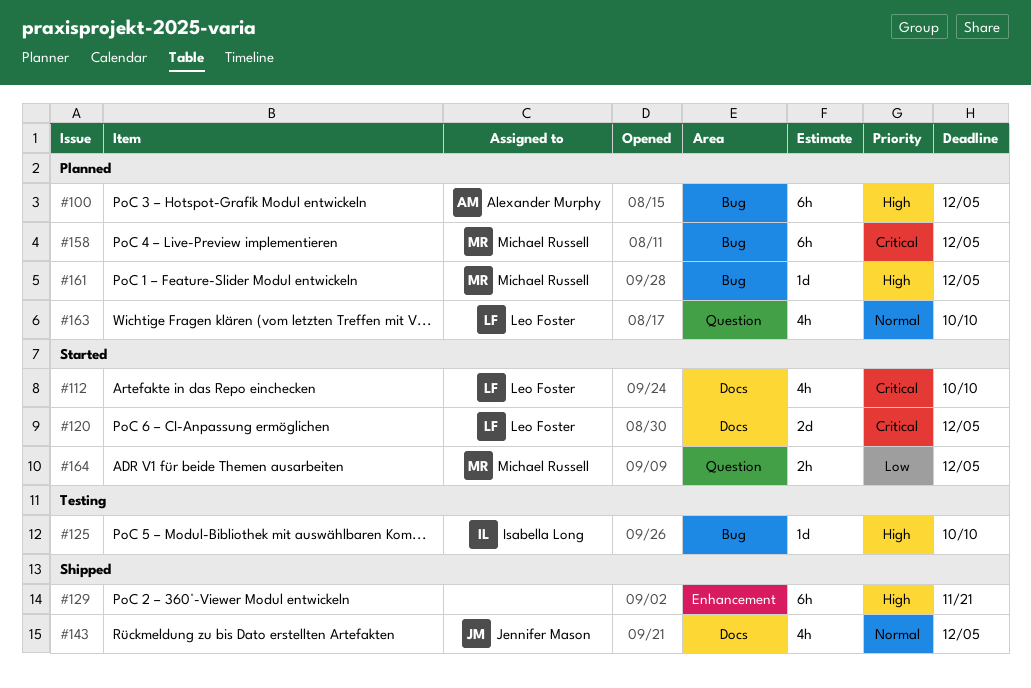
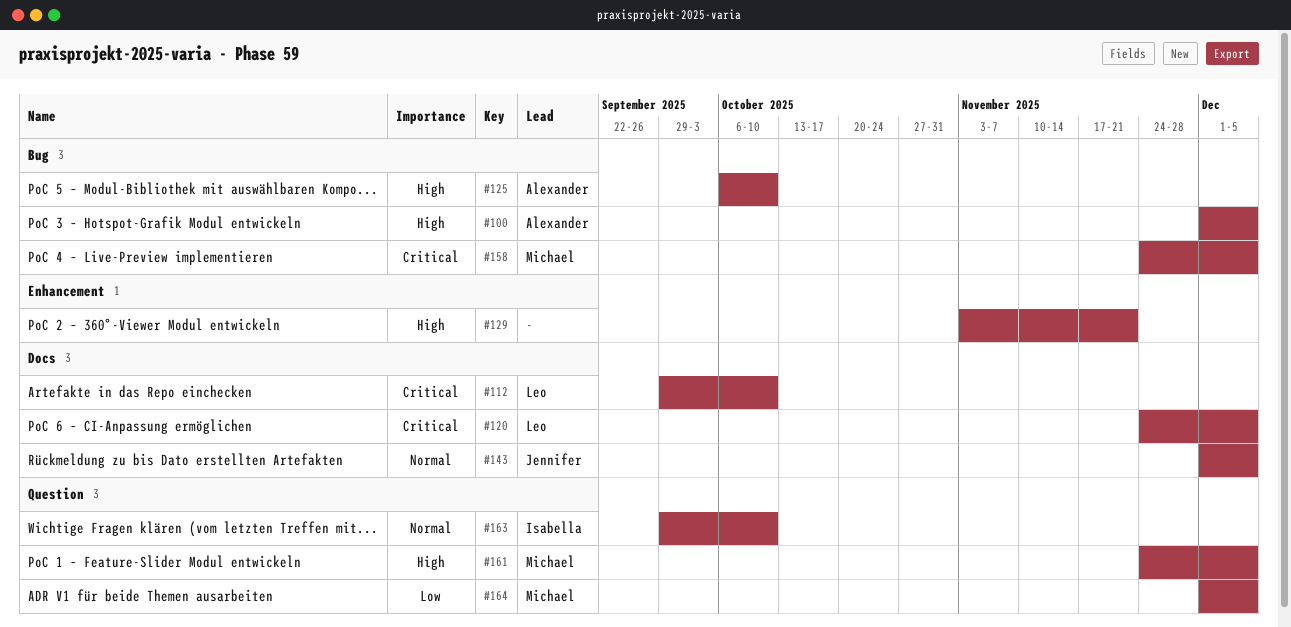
#125, owner: Isabella Long -> Alexander Murphy
#161, label: Bug -> Question
#163, owner: Leo Foster -> Isabella Long

